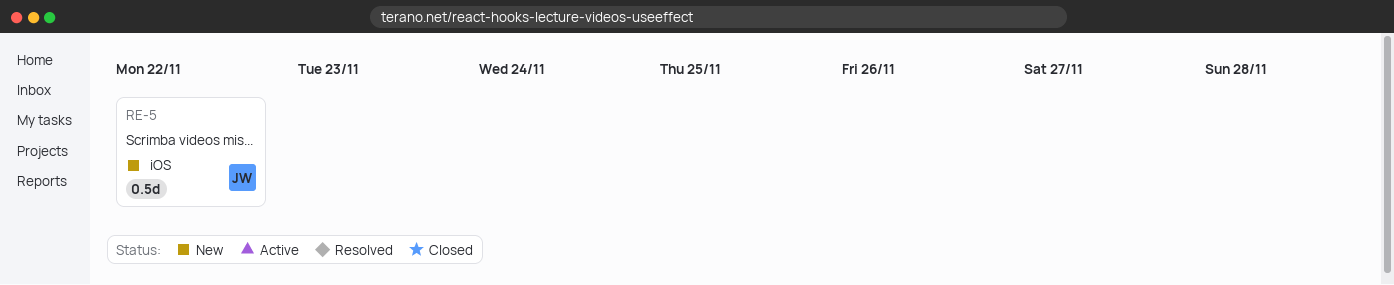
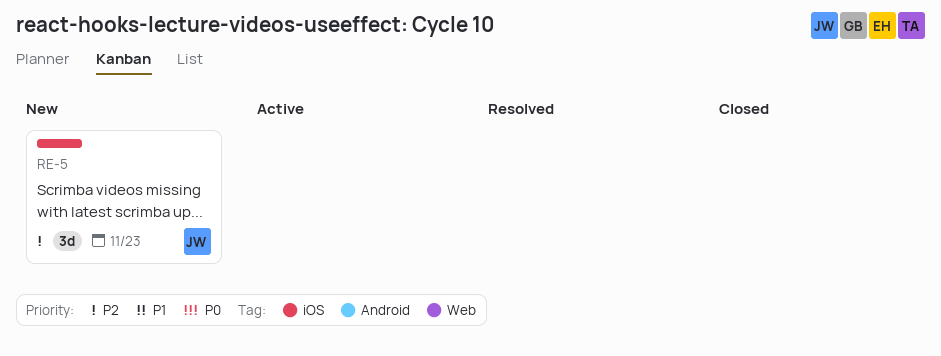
RE-5, estimate: 0.5d -> 3d
RE-5, due: Nov 22 -> Nov 23

